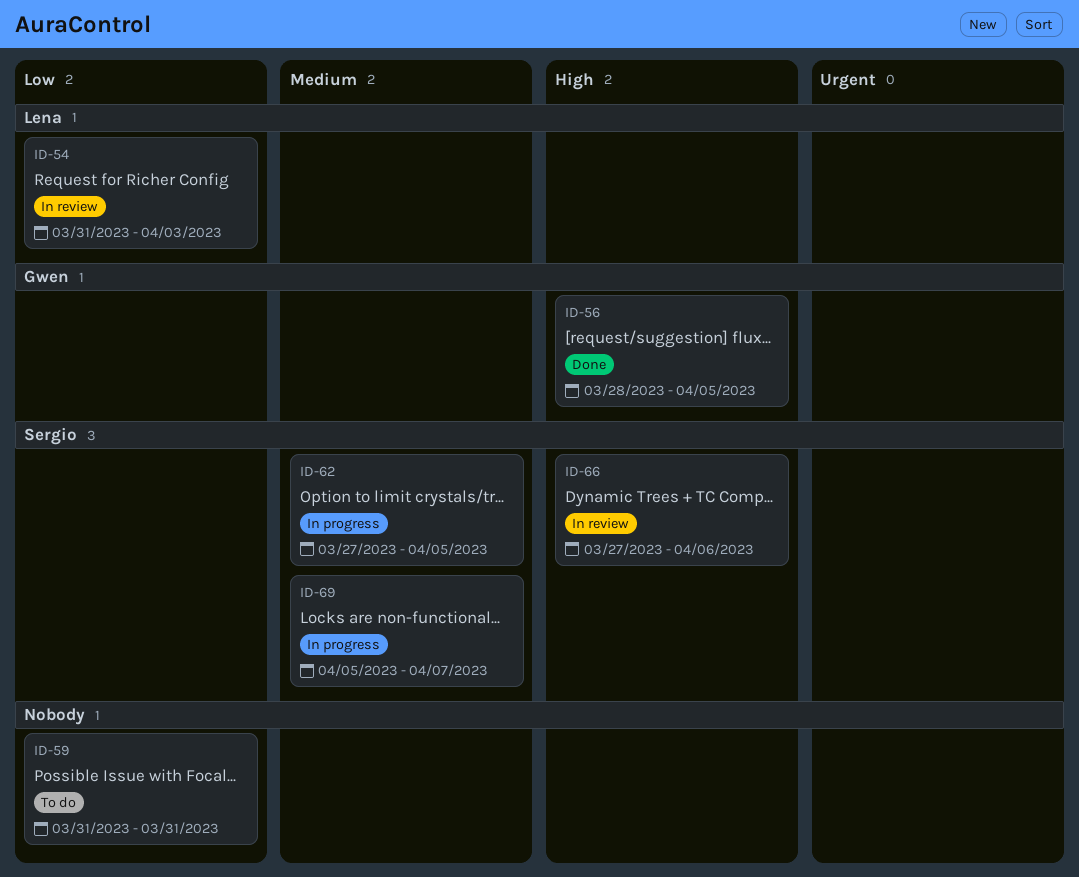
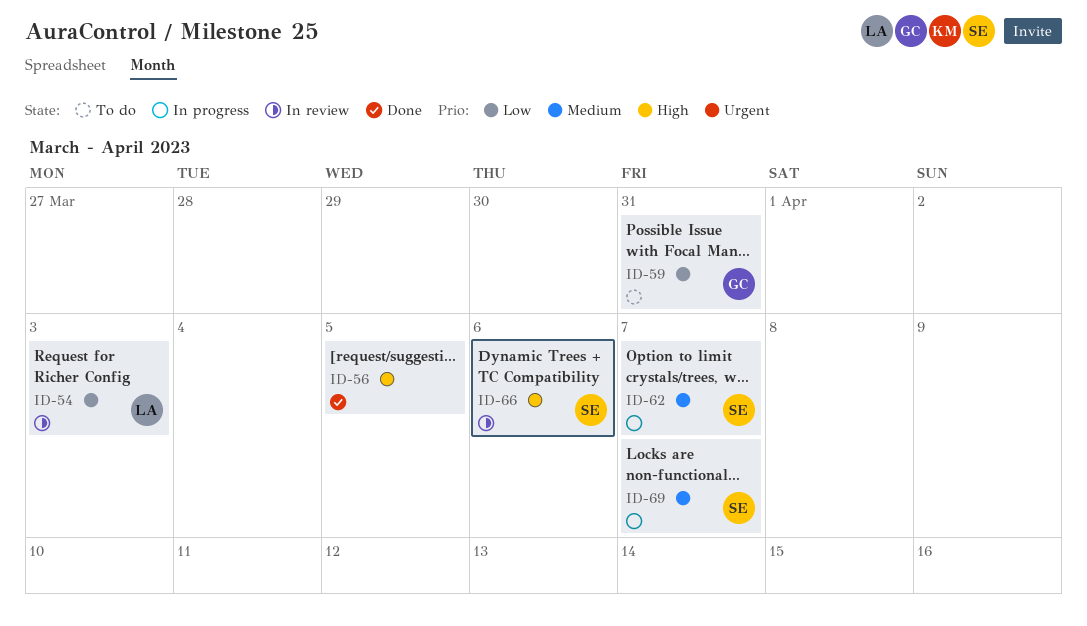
ID-56, owner: Gwen -> none
ID-59, owner: none -> Gwen
ID-62, due: Apr 5 -> Apr 7

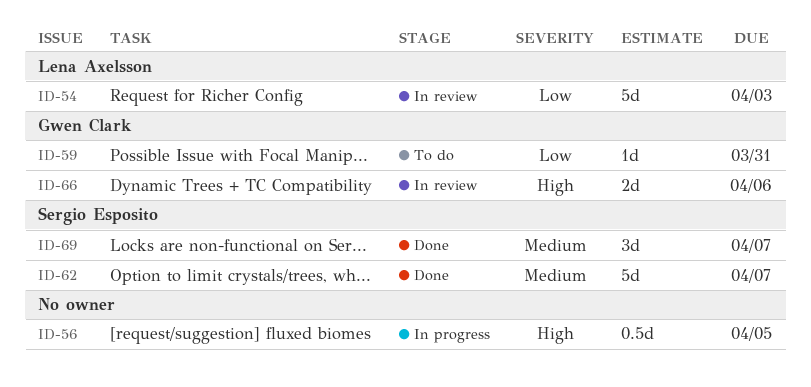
ID-56, status: Done -> In progress
ID-62, status: In progress -> Done
ID-66, owner: Sergio Esposito -> Gwen Clark
ID-69, status: In progress -> Done

